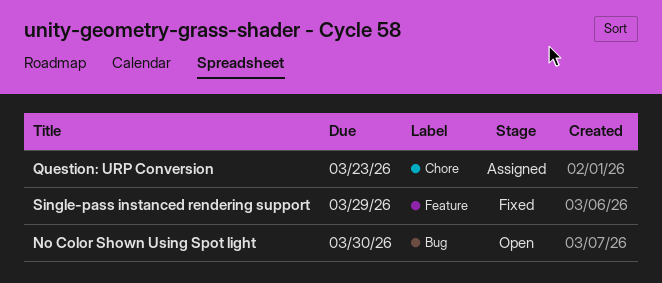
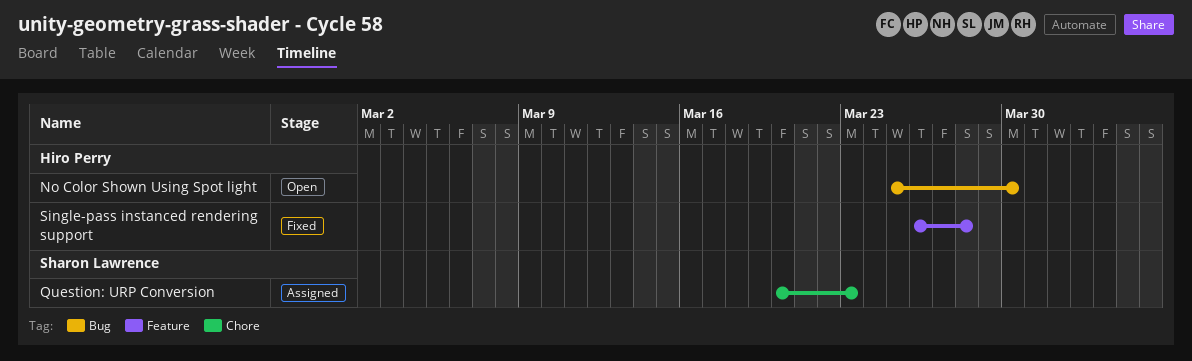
Single-pass instanced rendering support, due: Mar 29 -> Mar 28

